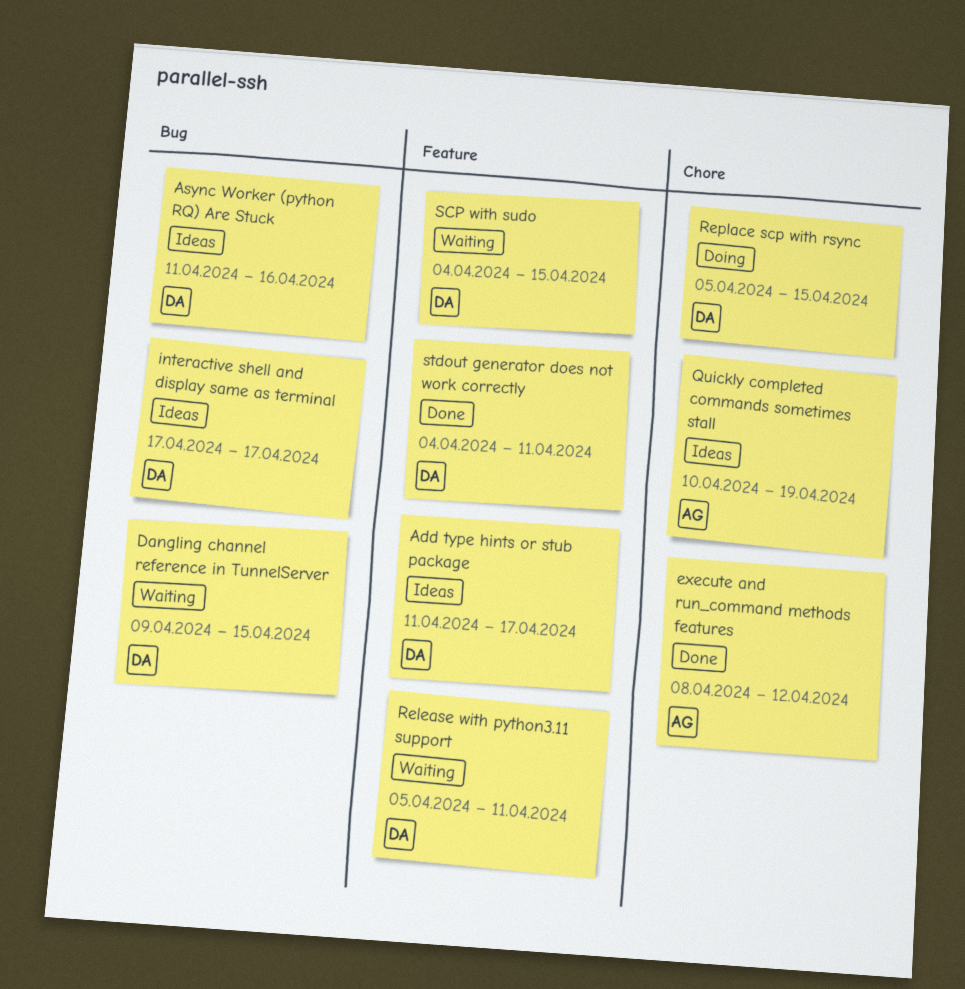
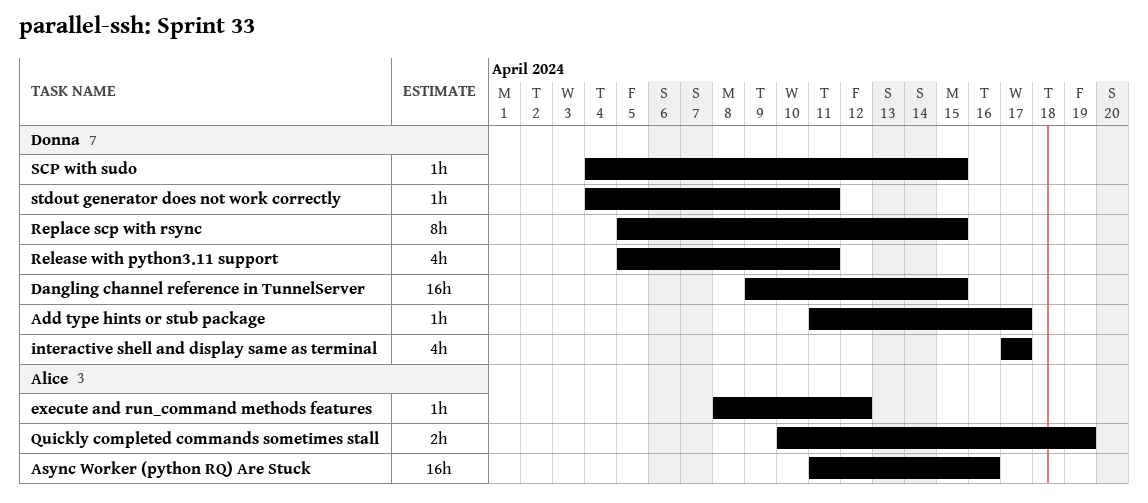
Async Worker (python RQ) Are Stuck, owner: Donna -> Alice

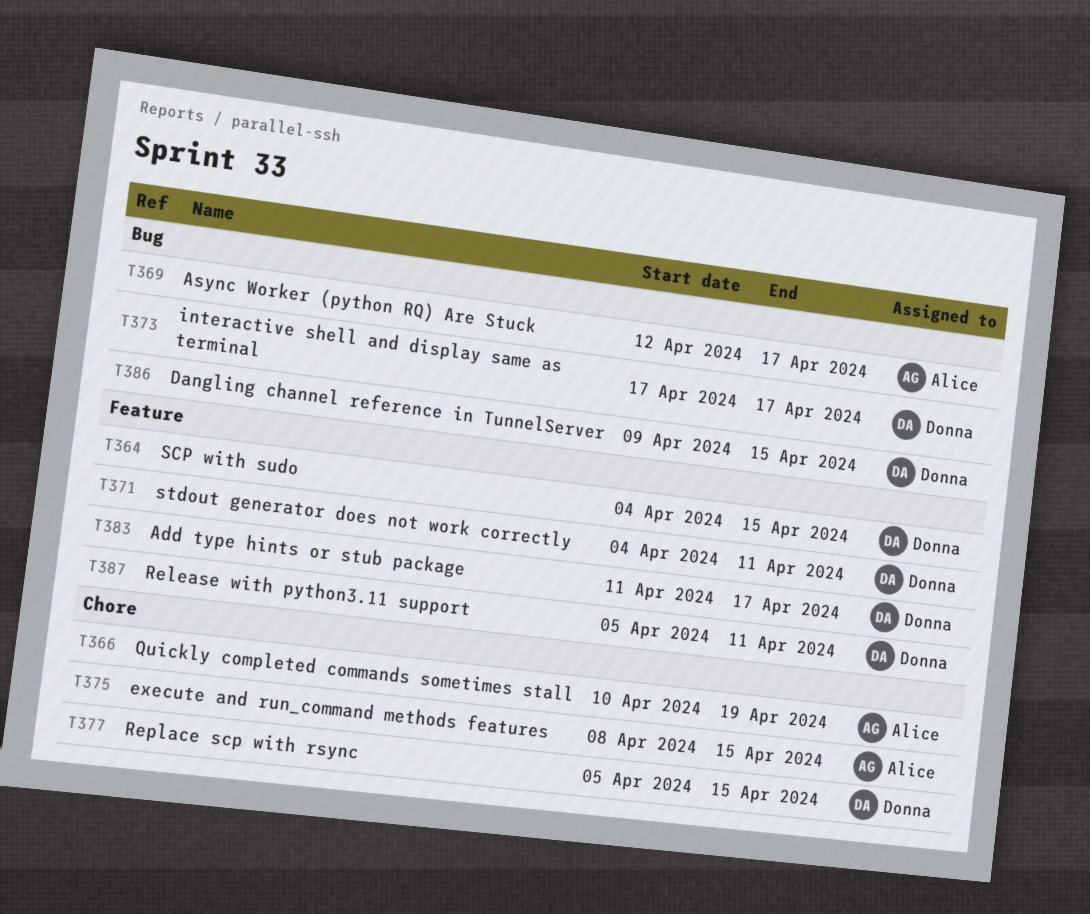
Async Worker (python RQ) Are Stuck, start: Apr 11 -> Apr 12
Async Worker (python RQ) Are Stuck, due: Apr 16 -> Apr 17
execute and run_command methods features, due: Apr 12 -> Apr 15

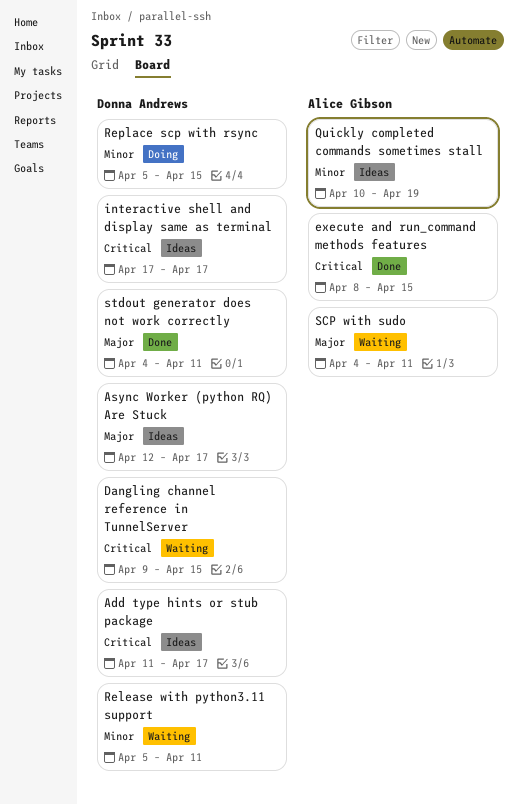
Async Worker (python RQ) Are Stuck, owner: Alice Gibson -> Donna Andrews
SCP with sudo, owner: Donna Andrews -> Alice Gibson
SCP with sudo, due: Apr 15 -> Apr 11

